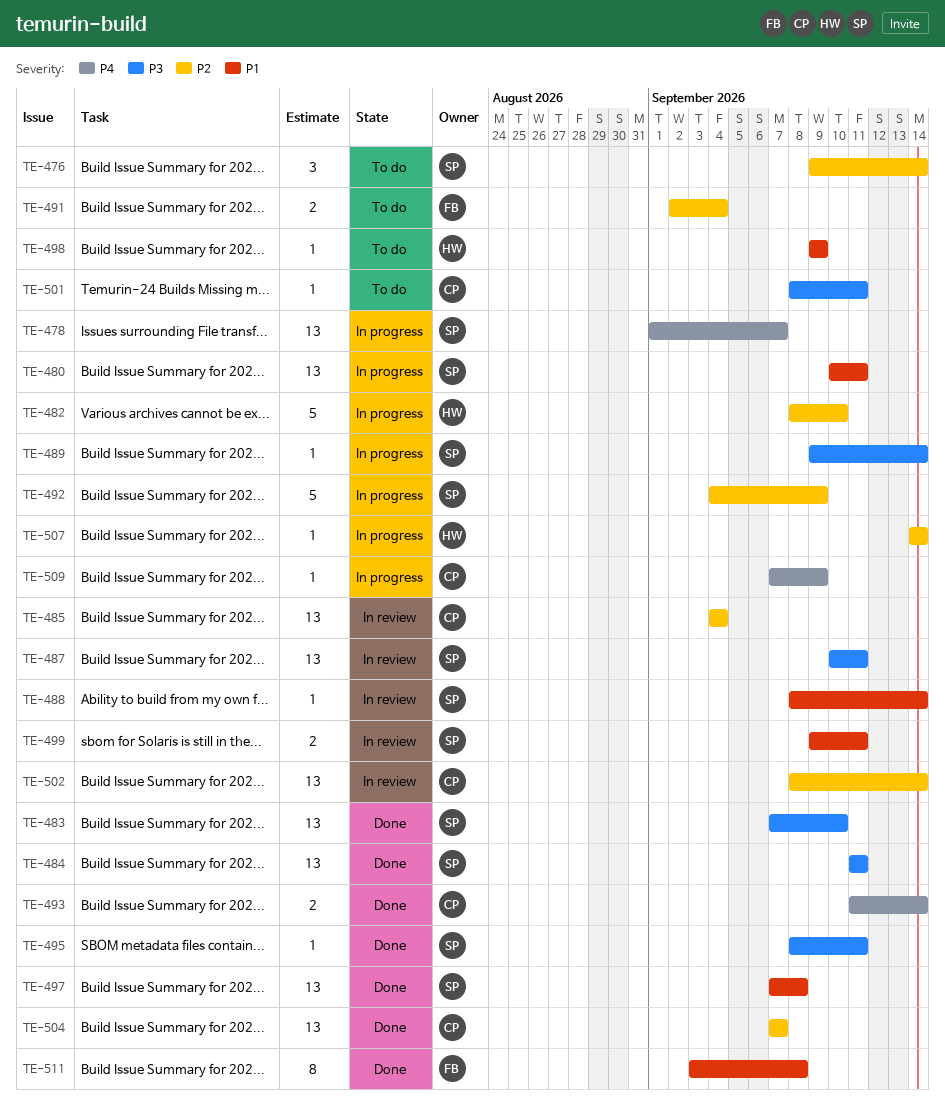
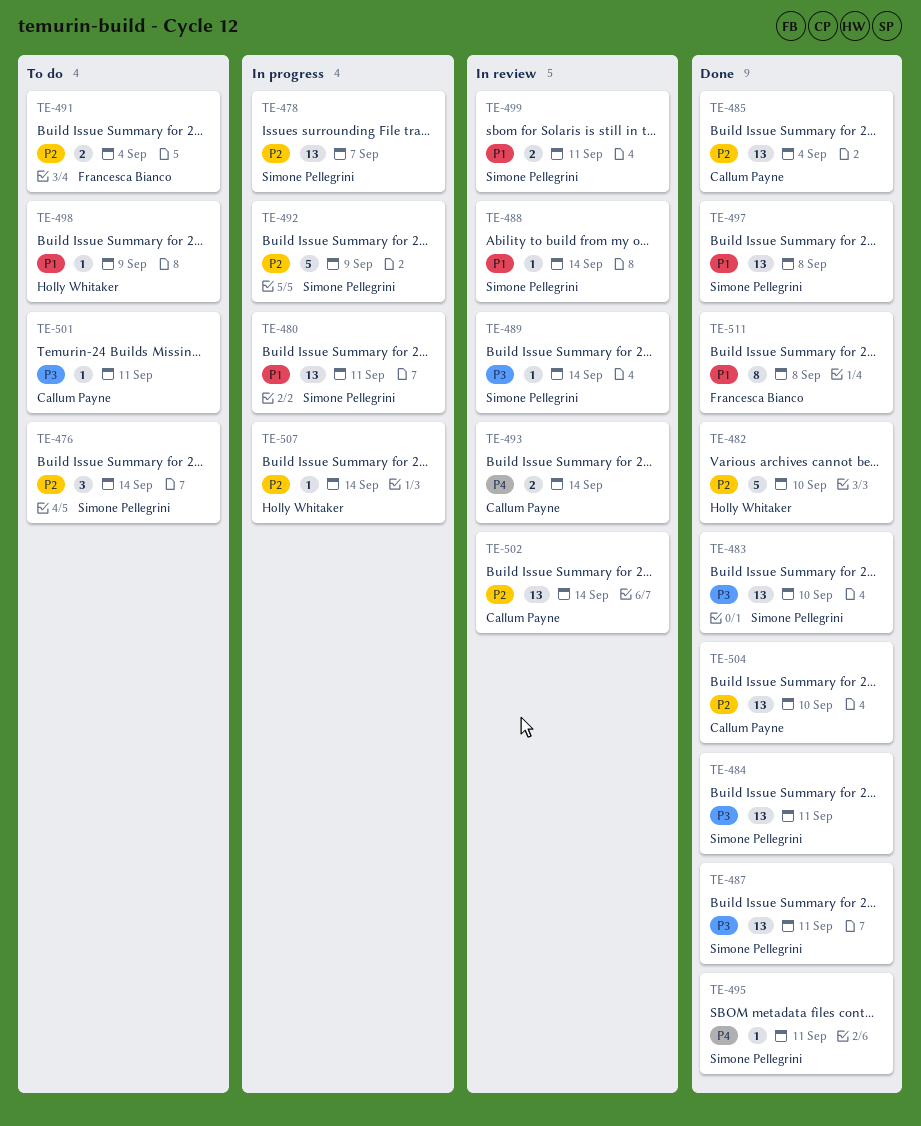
TE-478, priority: P4 -> P2
TE-482, status: In progress -> Done
TE-485, status: In review -> Done
TE-487, status: In review -> Done
TE-489, status: In progress -> In review
TE-493, status: Done -> In review
TE-495, priority: P3 -> P4
TE-504, due: Sep 7 -> Sep 10
TE-509: present -> none

